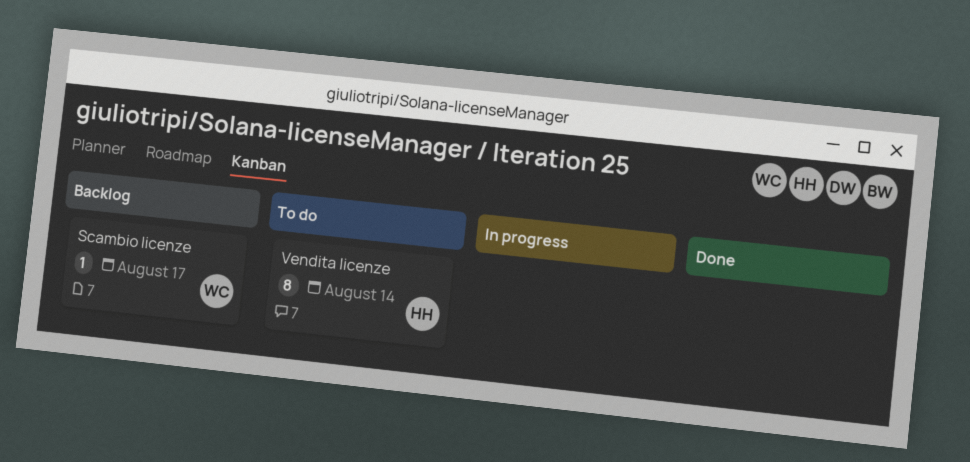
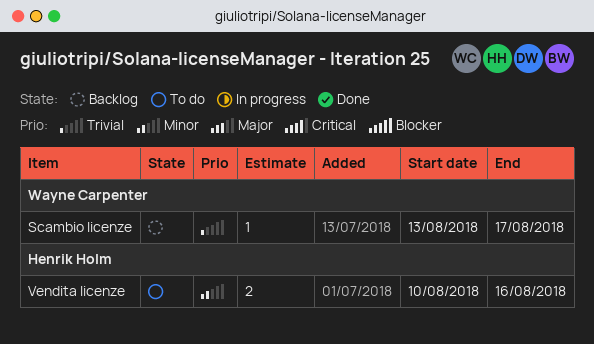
Vendita licenze, estimate: 8 -> 2
Vendita licenze, due: Aug 14 -> Aug 16

